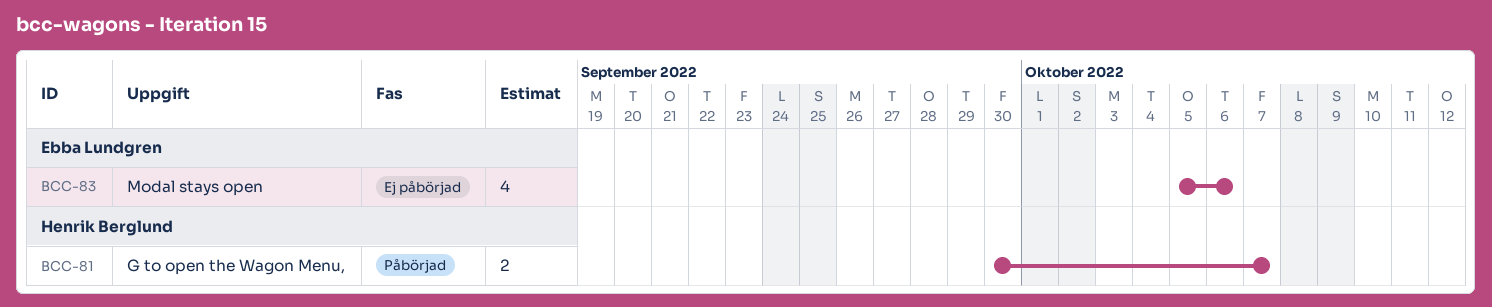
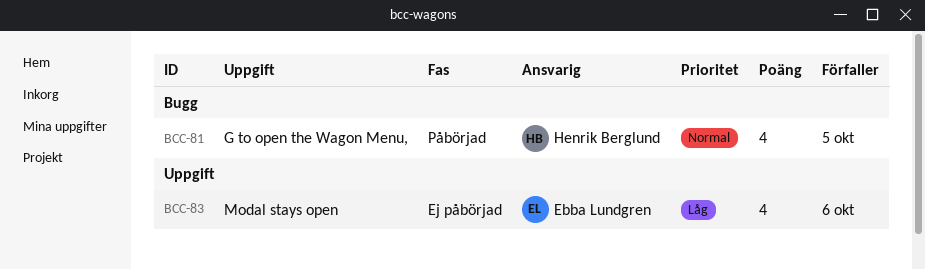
BCC-81, estimate: 2 -> 4
BCC-81, due: Oct 7 -> Oct 5

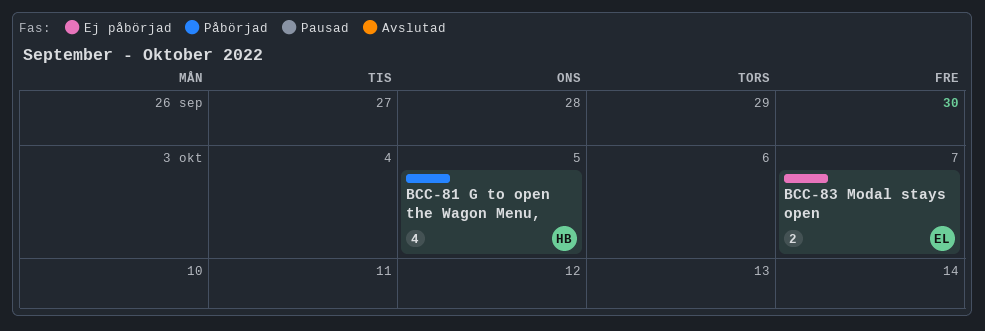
BCC-83, estimate: 4 -> 2
BCC-83, due: Oct 6 -> Oct 7

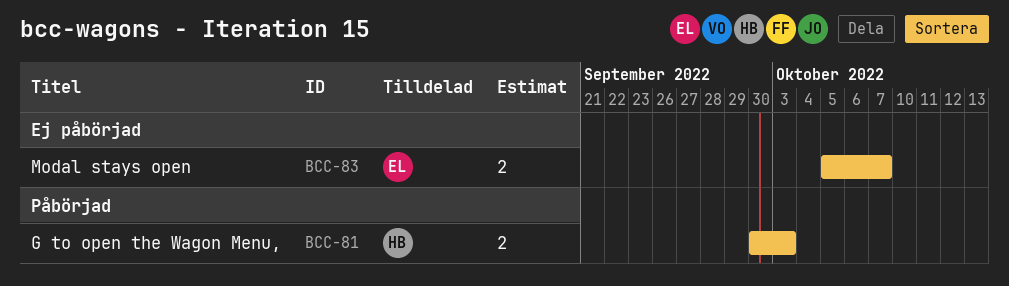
BCC-81, estimate: 4 -> 2
BCC-81, due: Oct 5 -> Oct 3

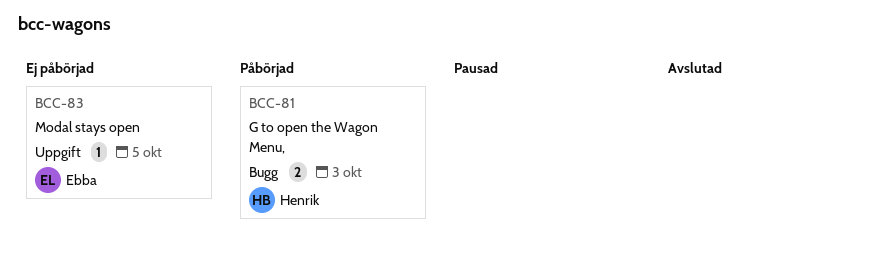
BCC-83, estimate: 2 -> 1
BCC-83, due: Oct 7 -> Oct 5

